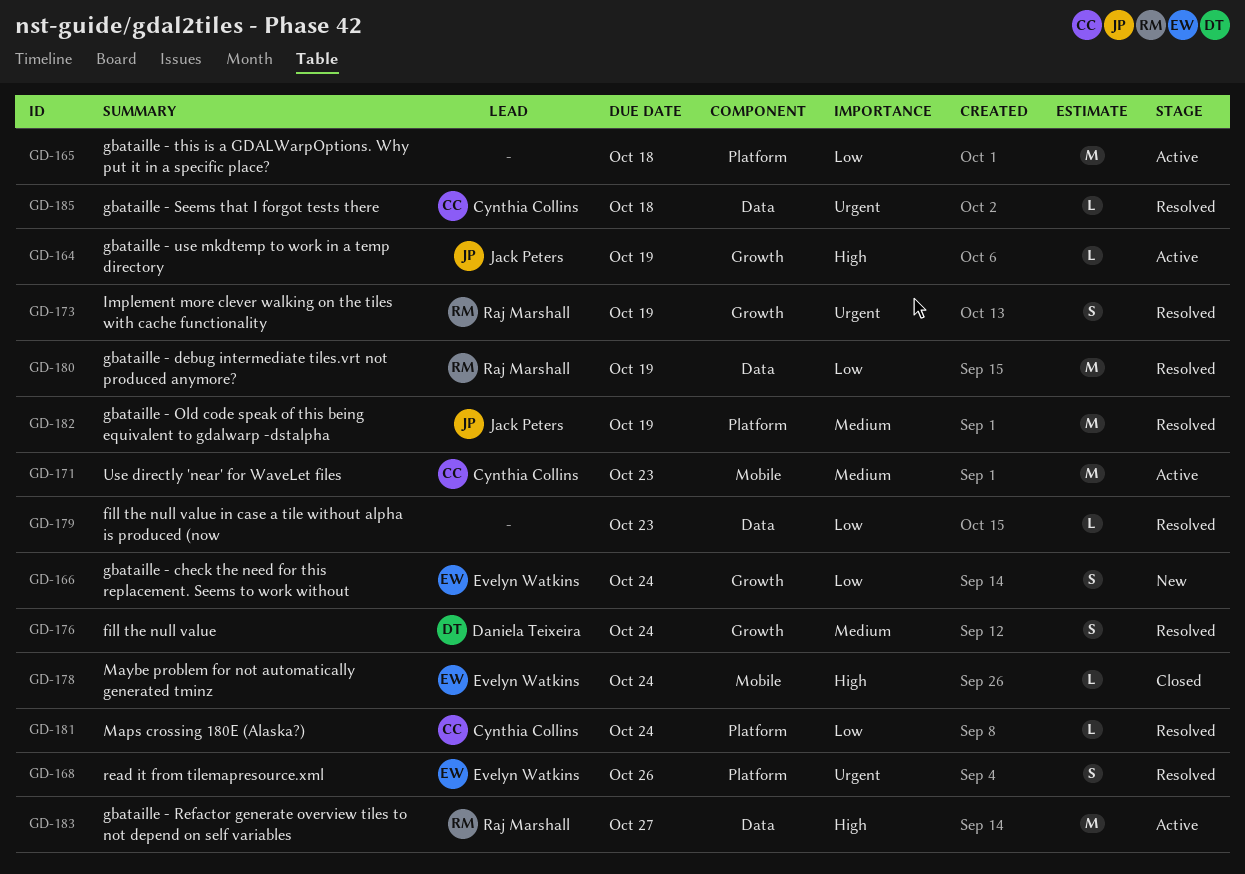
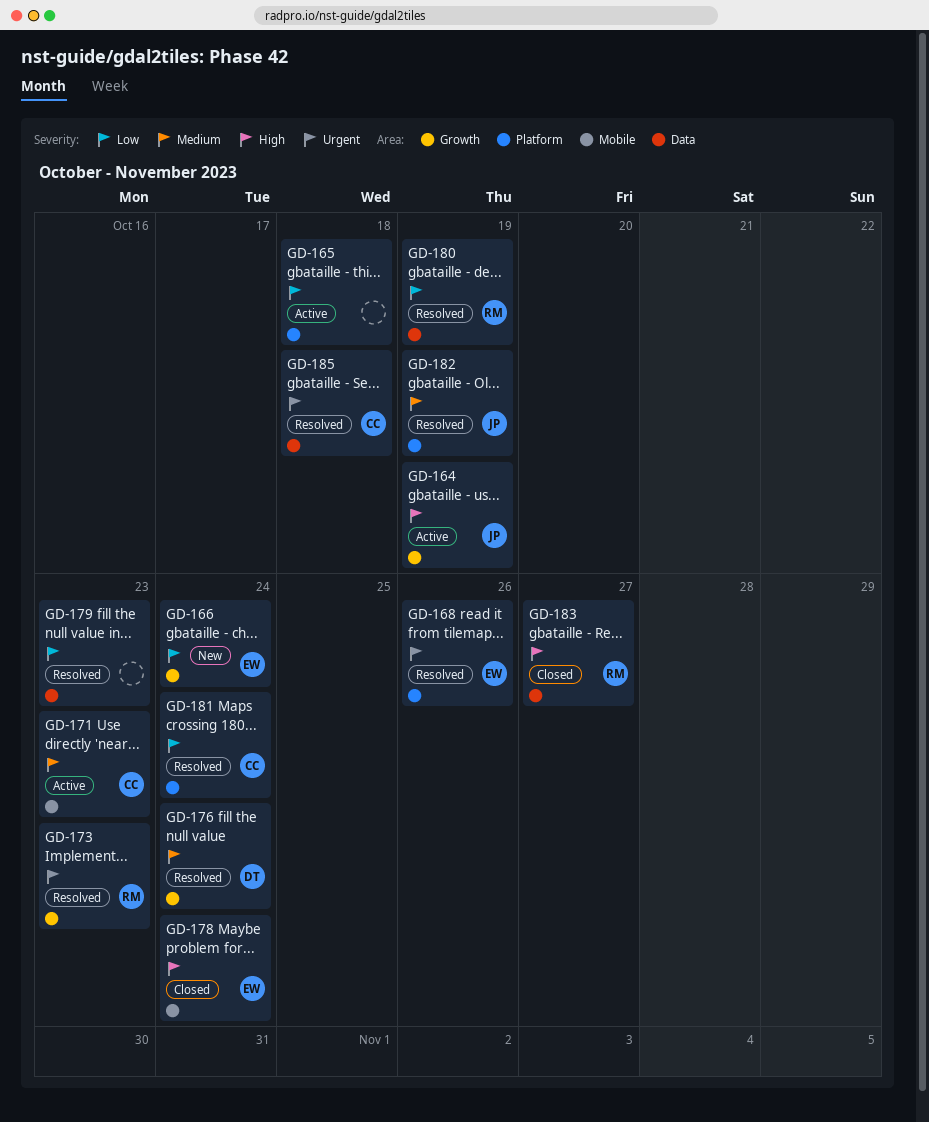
GD-173, due: Oct 19 -> Oct 23
GD-183, status: Active -> Closed

